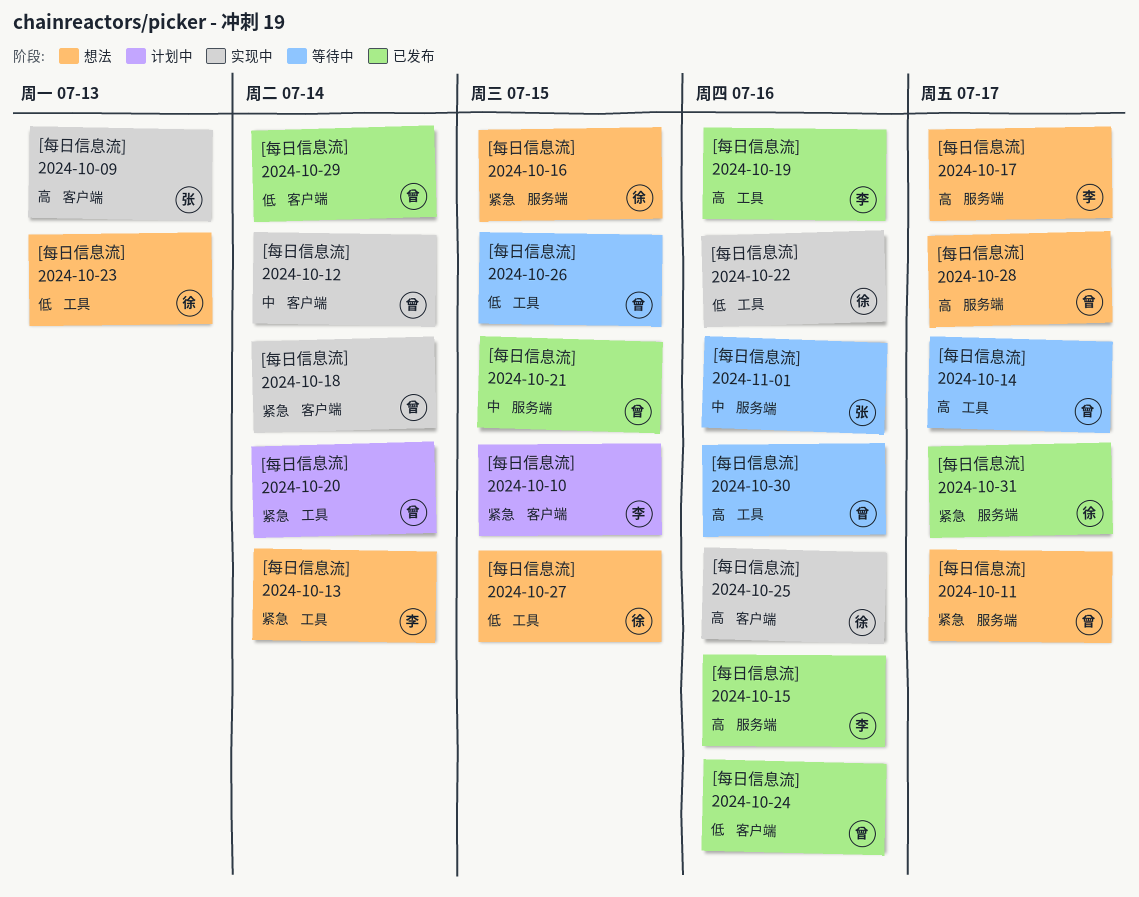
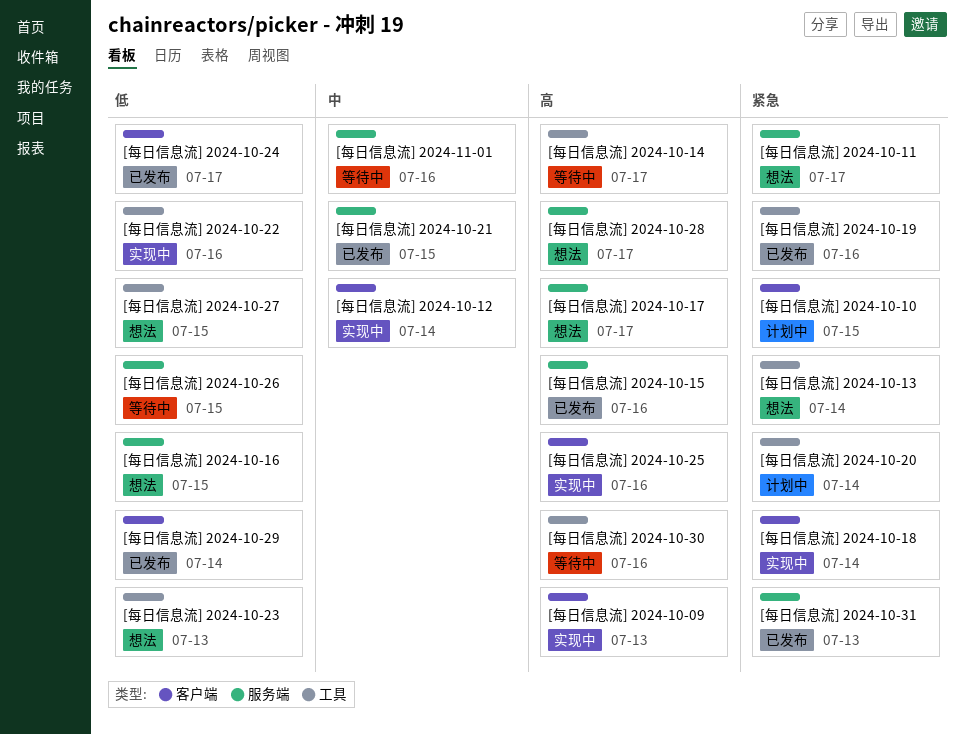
[每日信息流] 2024-10-16, priority: 紧急 -> 低
[每日信息流] 2024-10-19, priority: 高 -> 紧急
[每日信息流] 2024-10-24, due: Jul 16 -> Jul 17
[每日信息流] 2024-10-26, label: 工具 -> 服务端
[每日信息流] 2024-10-31, due: Jul 17 -> Jul 13

